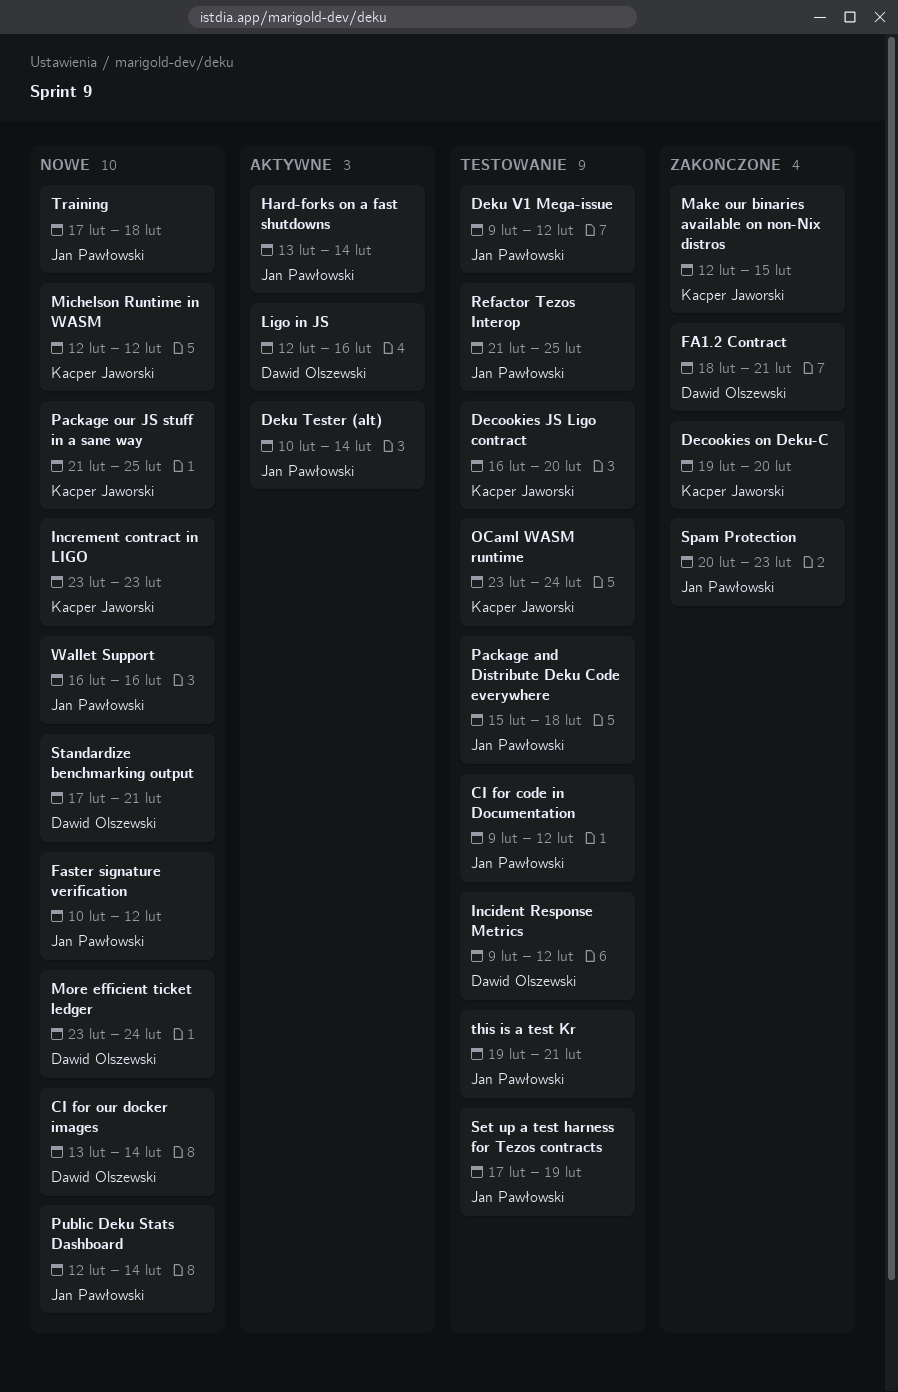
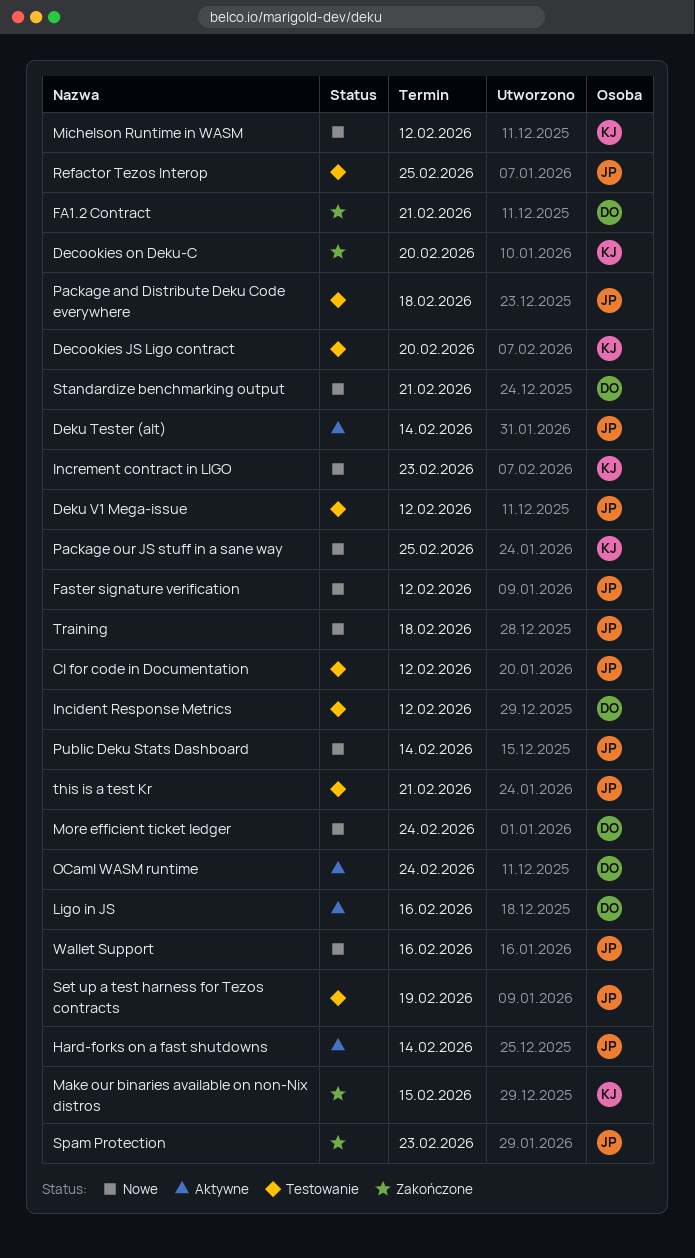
CI for our docker images: present -> none
OCaml WASM runtime, status: Testowanie -> Aktywne
OCaml WASM runtime, owner: Kacper Jaworski -> Dawid Olszewski

